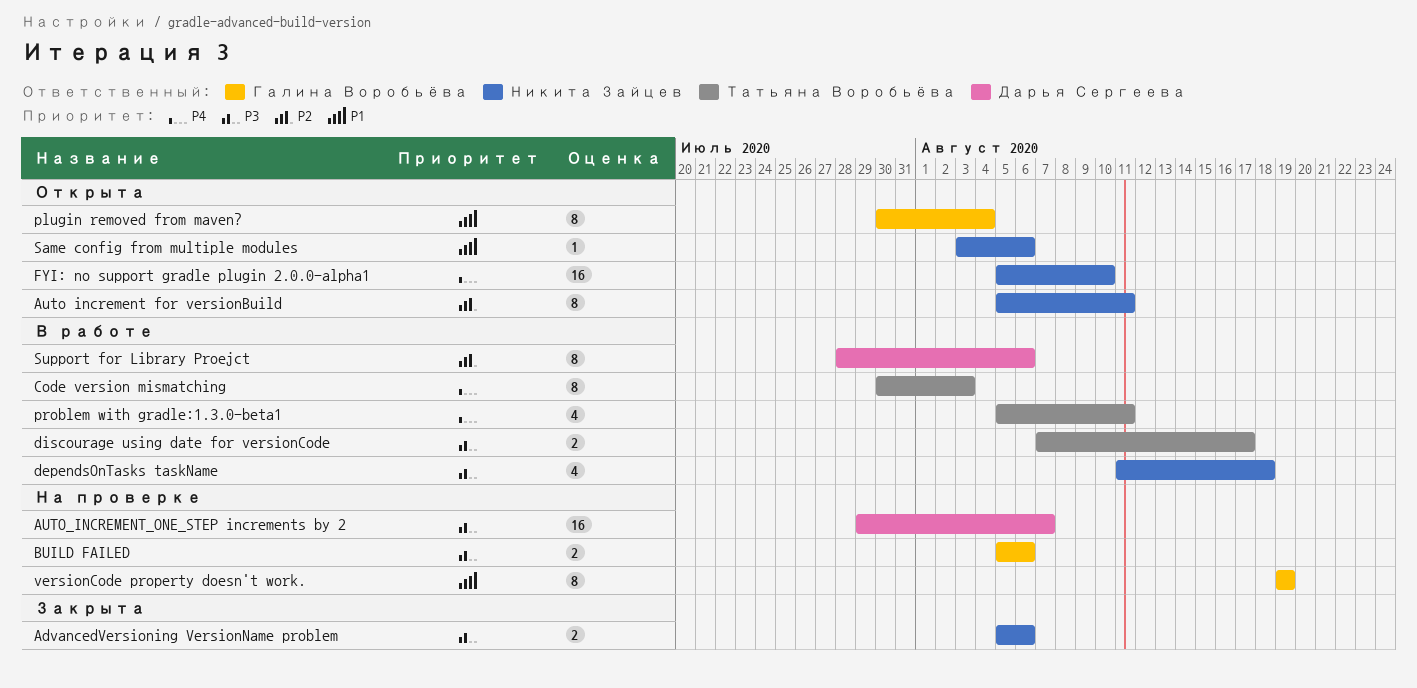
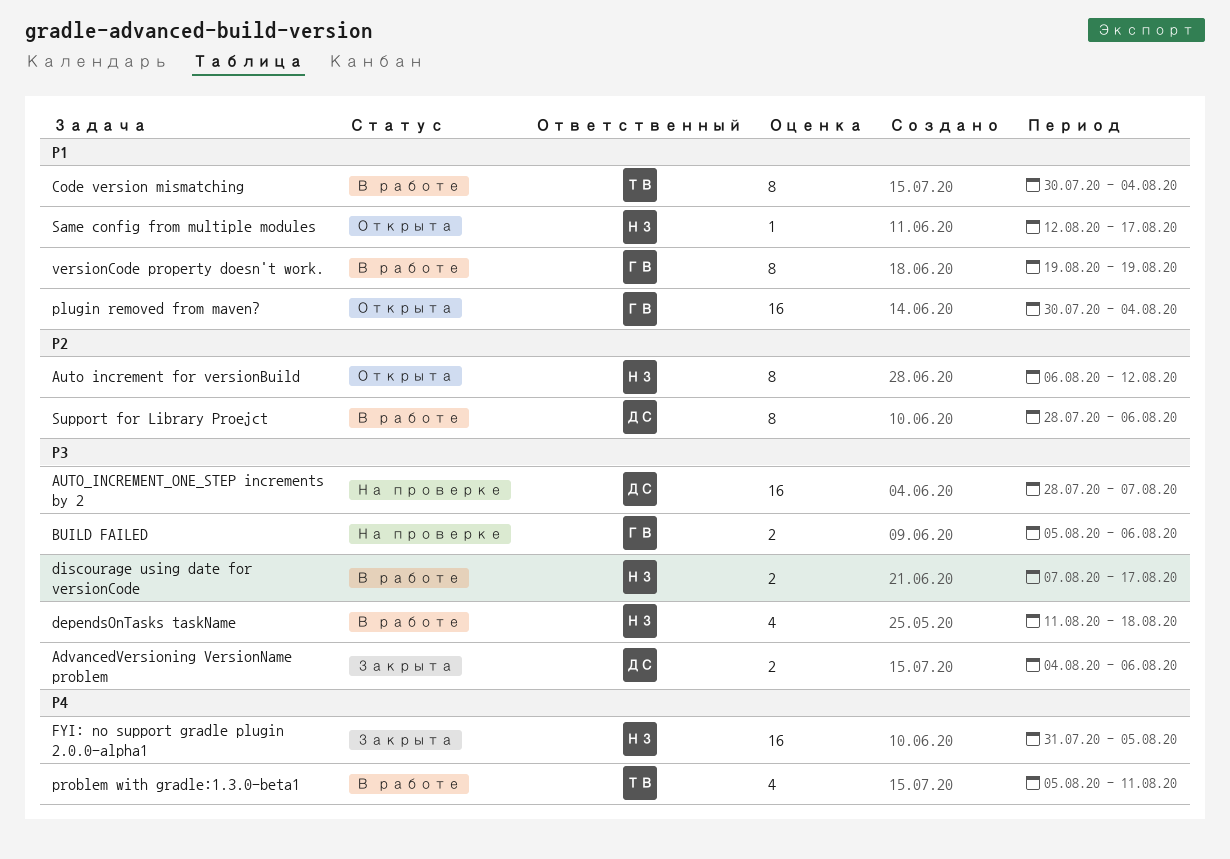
AdvancedVersioning VersionName problem, owner: Никита Зайцев -> Дарья Сергеева
AdvancedVersioning VersionName problem, start: Aug 5 -> Aug 4
Auto increment for versionBuild, start: Aug 5 -> Aug 6
Auto increment for versionBuild, due: Aug 11 -> Aug 12
AUTO_INCREMENT_ONE_STEP increments by 2, start: Jul 29 -> Jul 28
Code version mismatching, priority: P4 -> P1
Code version mismatching, due: Aug 3 -> Aug 4
discourage using date for versionCode, owner: Татьяна Воробьёва -> Никита Зайцев
FYI: no support gradle plugin 2.0.0-alpha1, status: Открыта -> Закрыта
FYI: no support gradle plugin 2.0.0-alpha1, start: Aug 5 -> Jul 31
FYI: no support gradle plugin 2.0.0-alpha1, due: Aug 10 -> Aug 5
plugin removed from maven?, estimate: 8 -> 16
Same config from multiple modules, start: Aug 3 -> Aug 12
Same config from multiple modules, due: Aug 6 -> Aug 17
versionCode property doesn't work., status: На проверке -> В работе

